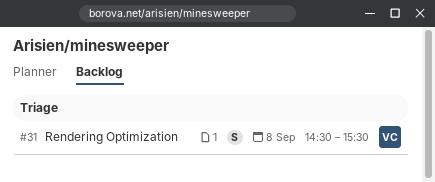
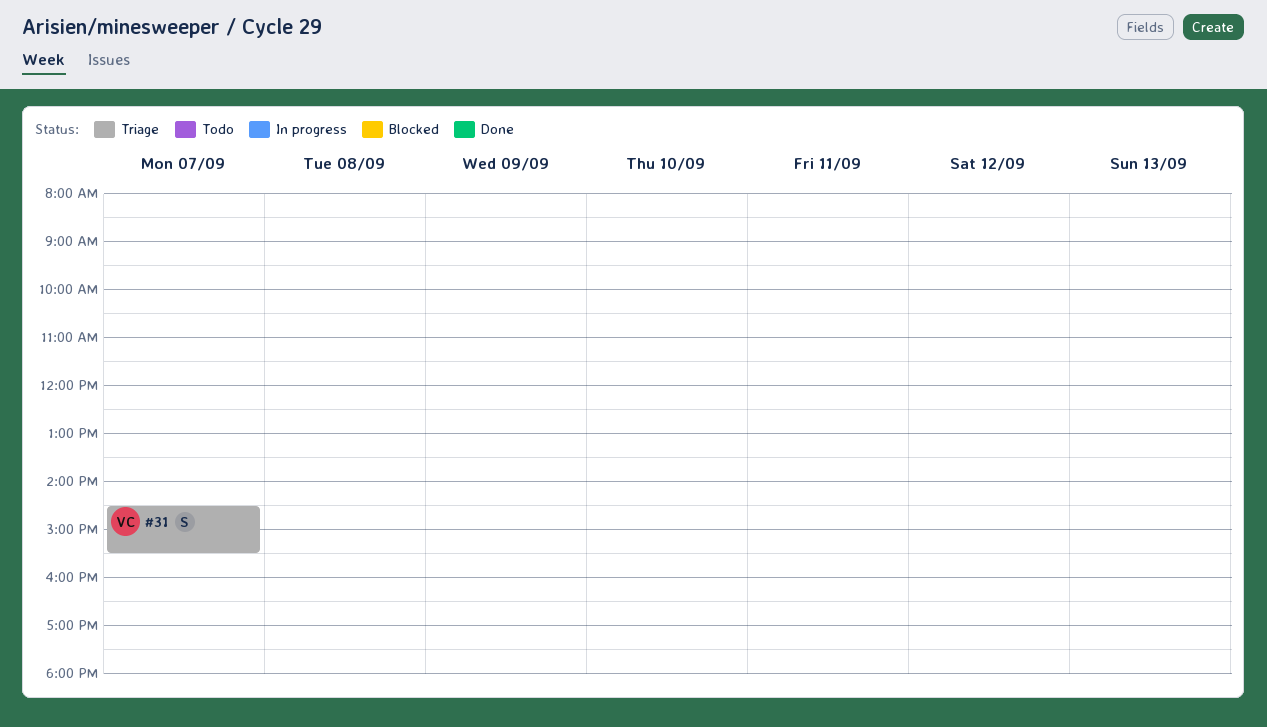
#31, day: Sep 8 -> Sep 7

